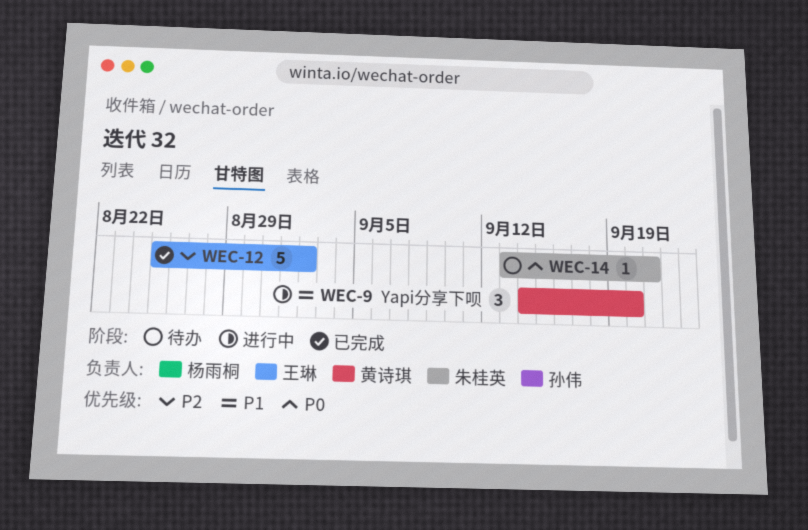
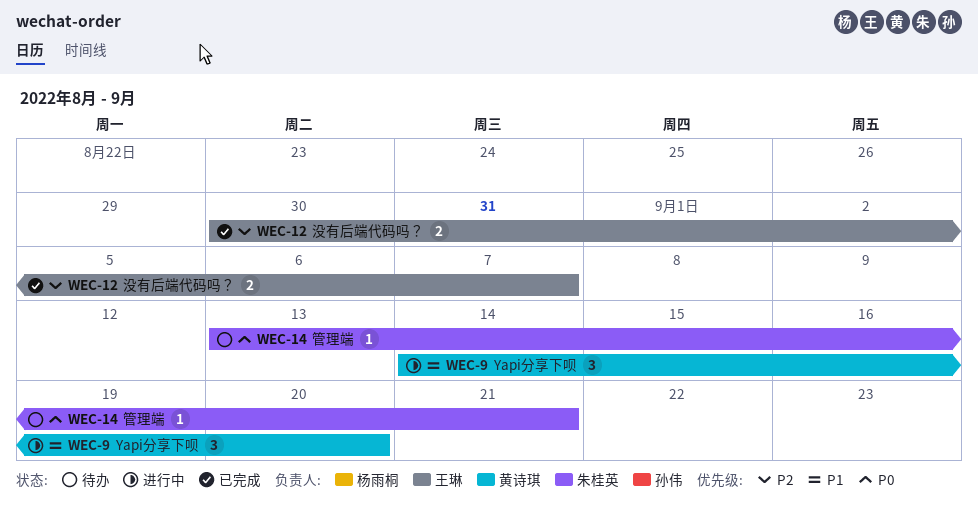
WEC-12, estimate: 5 -> 2
WEC-12, start: Aug 25 -> Aug 30
WEC-12, due: Sep 2 -> Sep 7

